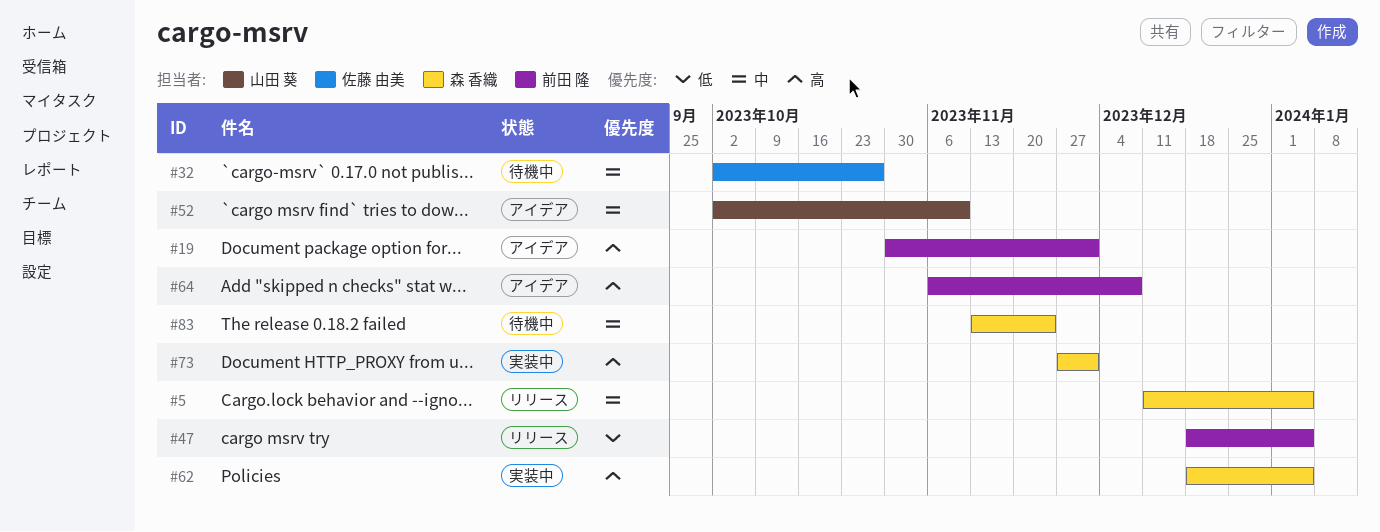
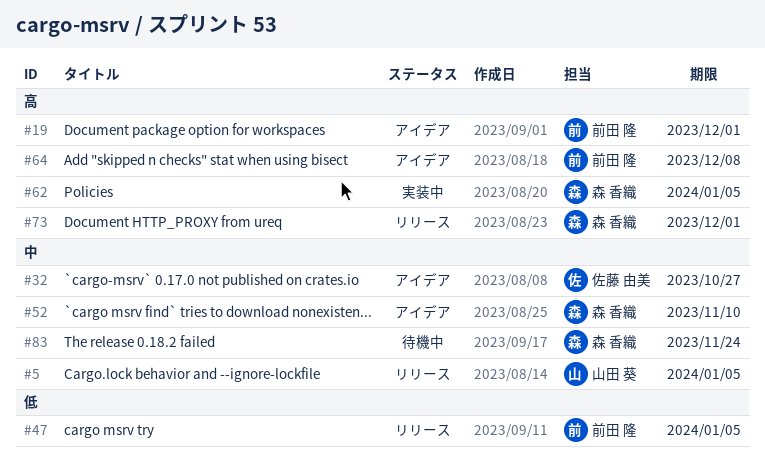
#5, owner: 森 香織 -> 山田 葵
#32, status: 待機中 -> アイデア
#52, owner: 山田 葵 -> 森 香織
#73, status: 実装中 -> リリース

